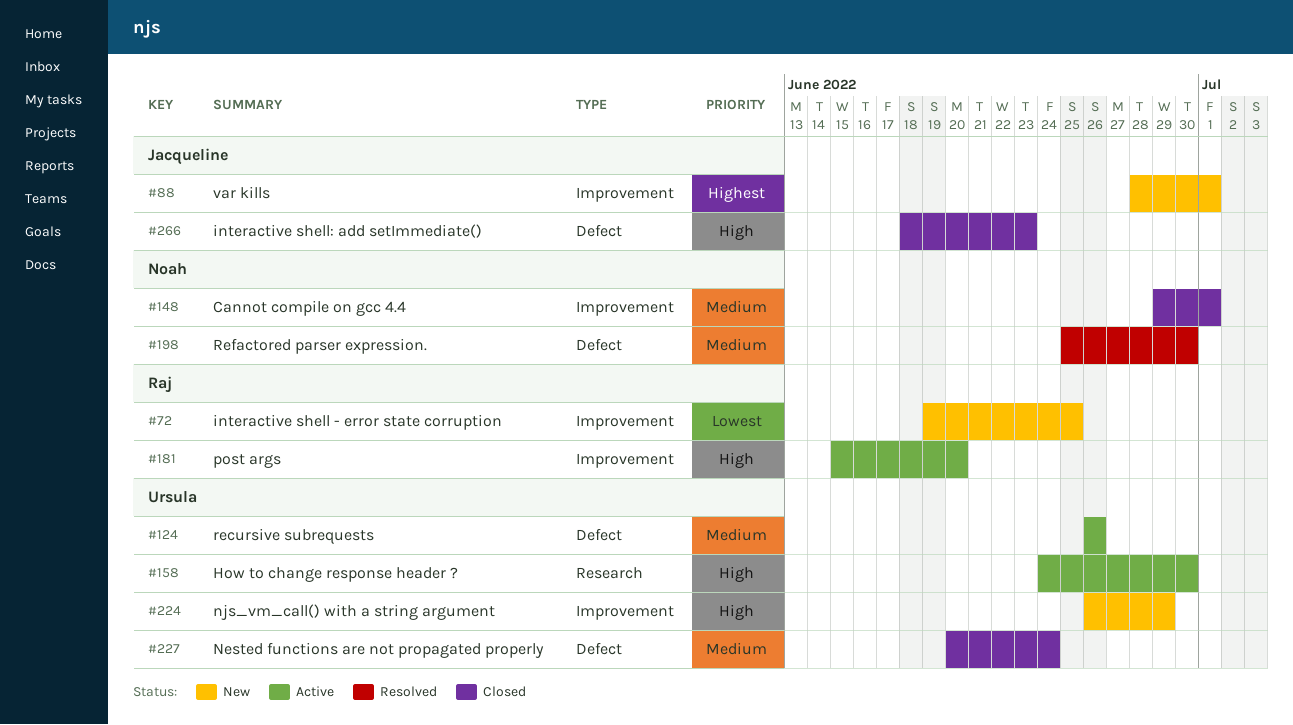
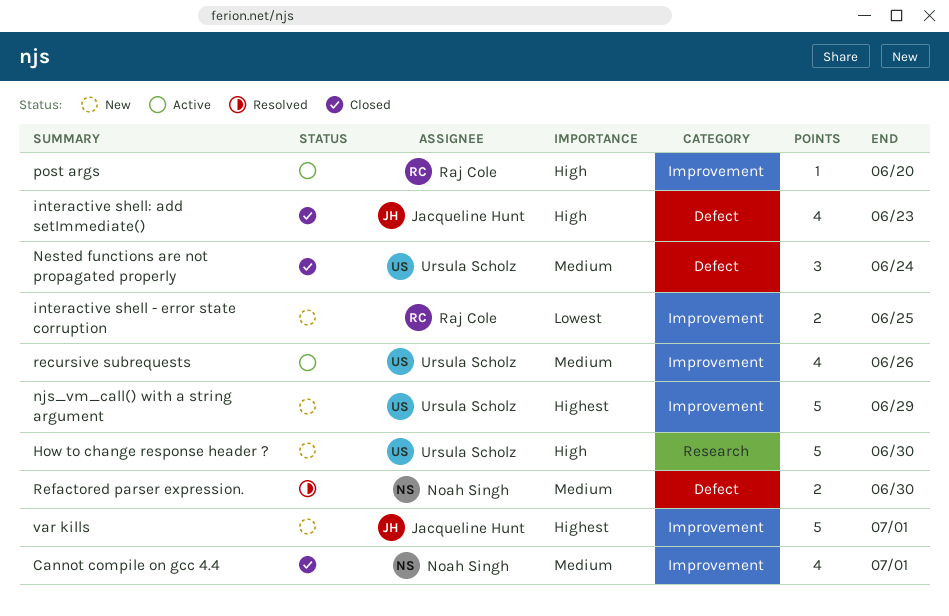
How to change response header ?, status: Active -> New
njs_vm_call() with a string argument, priority: High -> Highest
recursive subrequests, label: Defect -> Improvement

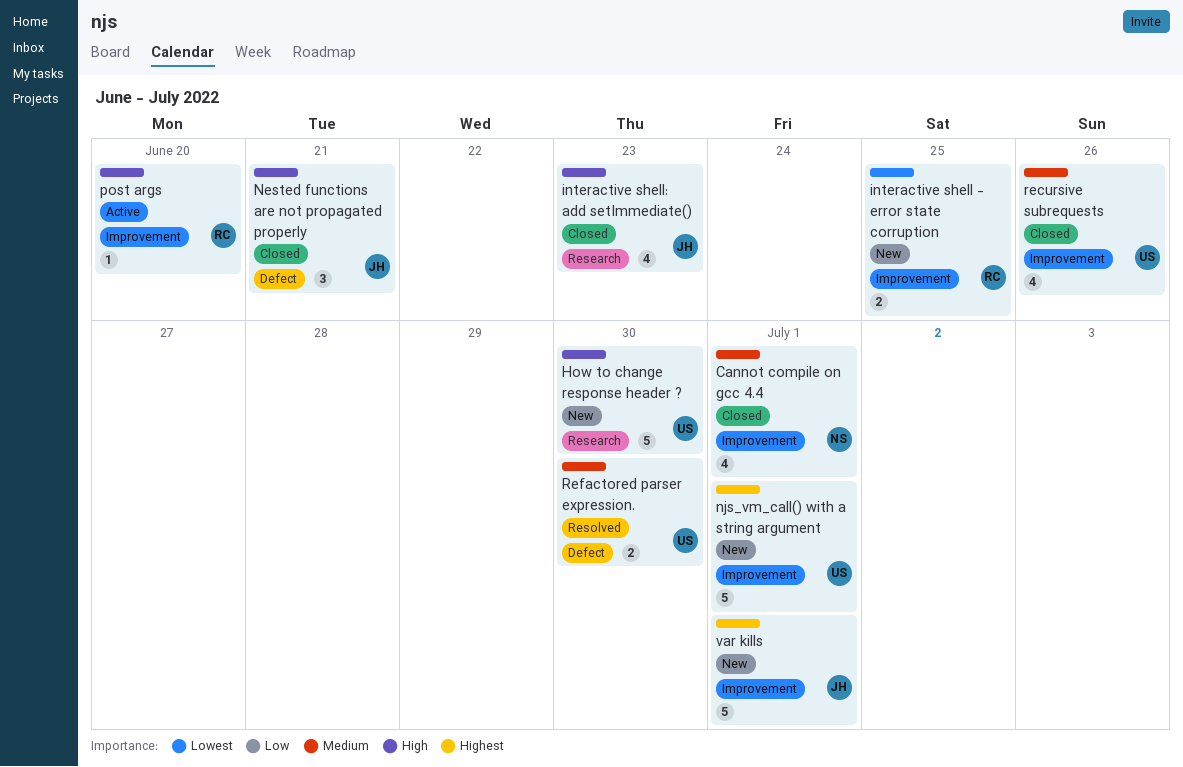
interactive shell: add setImmediate(), label: Defect -> Research
Nested functions are not propagated properly, owner: Ursula Scholz -> Jacqueline Hunt
Nested functions are not propagated properly, priority: Medium -> High
Nested functions are not propagated properly, due: Jun 24 -> Jun 21
njs_vm_call() with a string argument, due: Jun 29 -> Jul 1
recursive subrequests, status: Active -> Closed
Refactored parser expression., owner: Noah Singh -> Ursula Scholz

